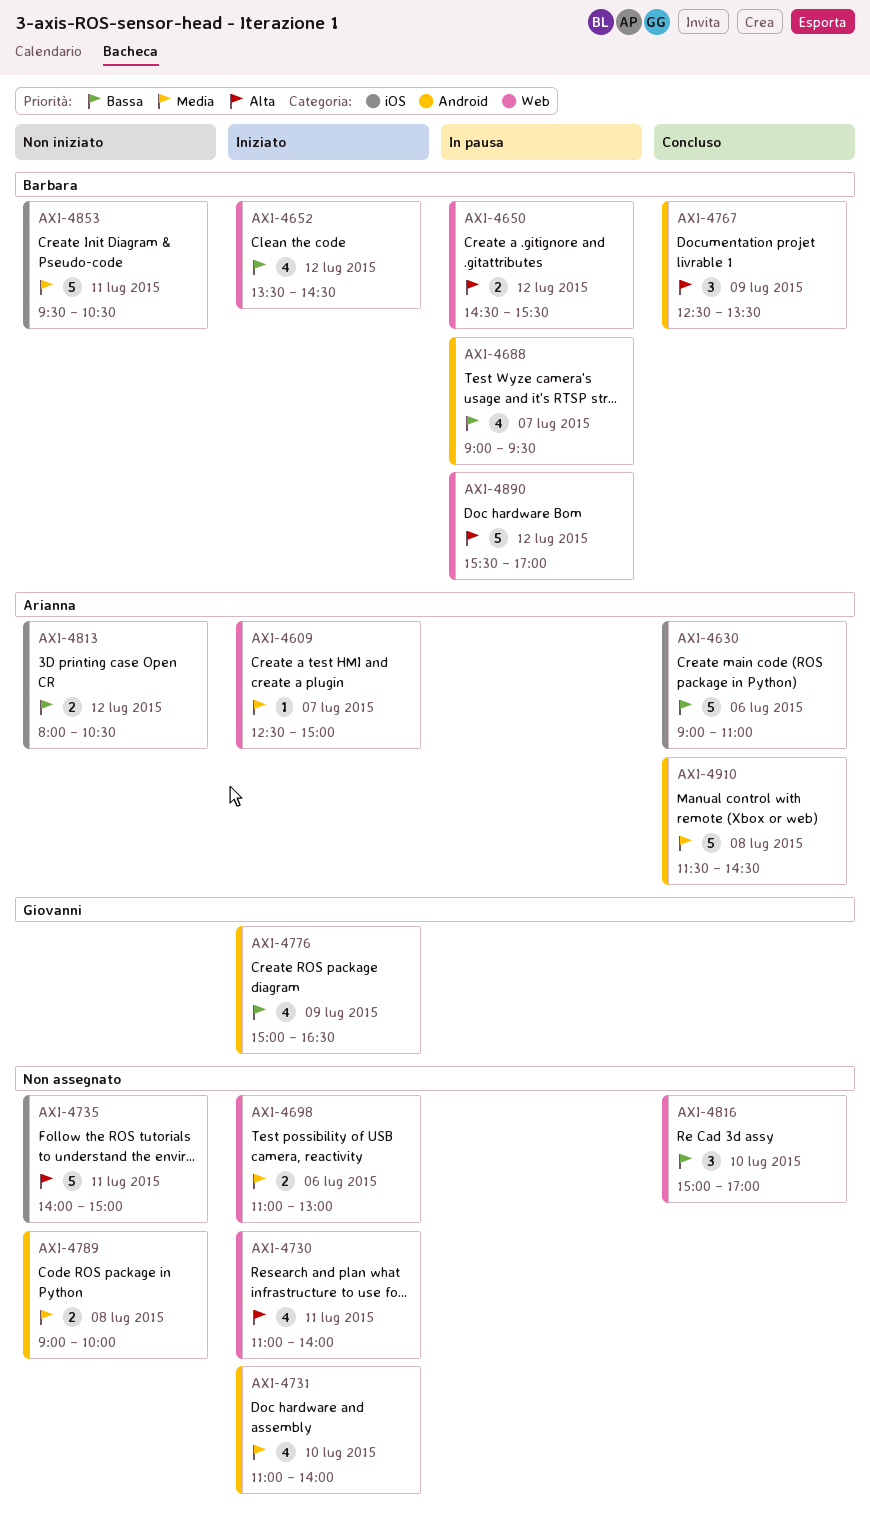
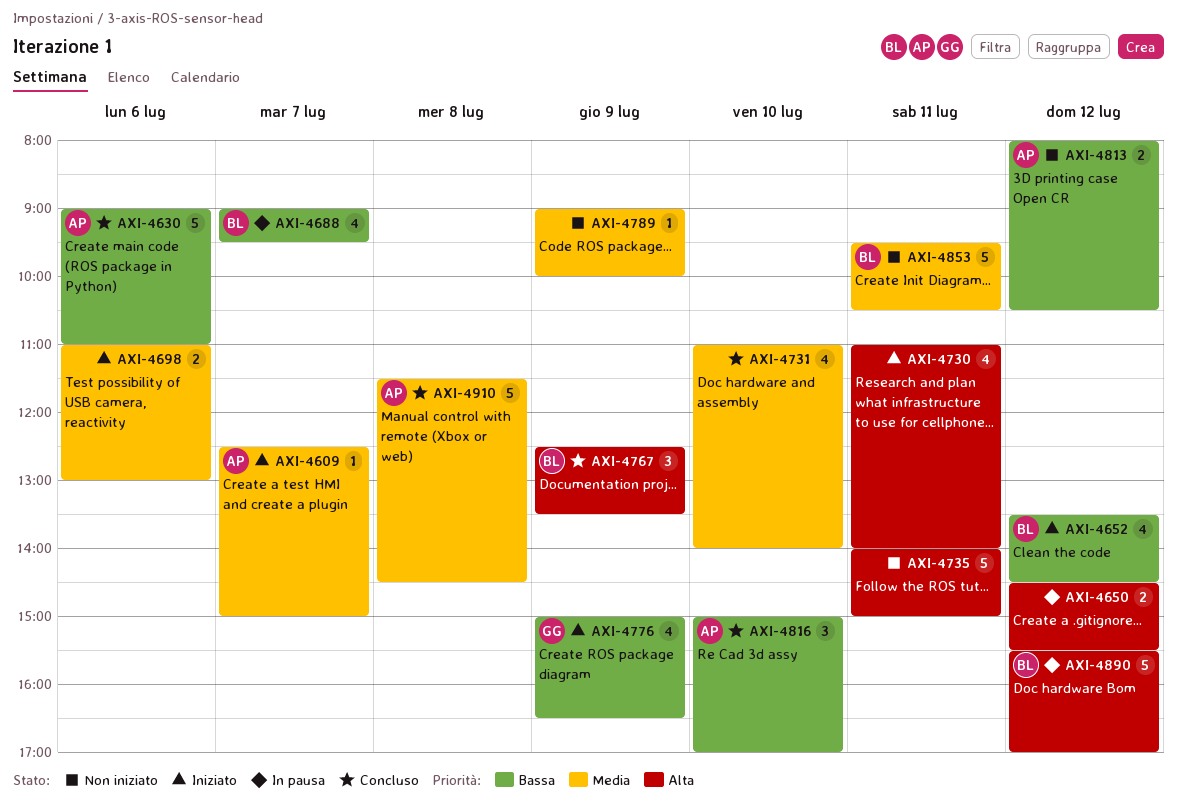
AXI-4650, owner: Barbara -> none
AXI-4731, status: Iniziato -> Concluso
AXI-4789, estimate: 2 -> 1
AXI-4789, day: Jul 8 -> Jul 9
AXI-4816, owner: none -> Arianna

